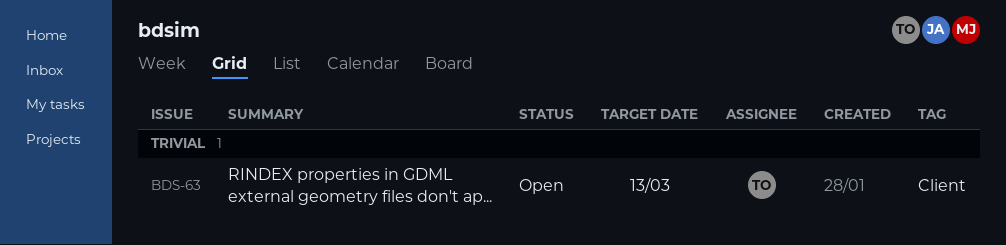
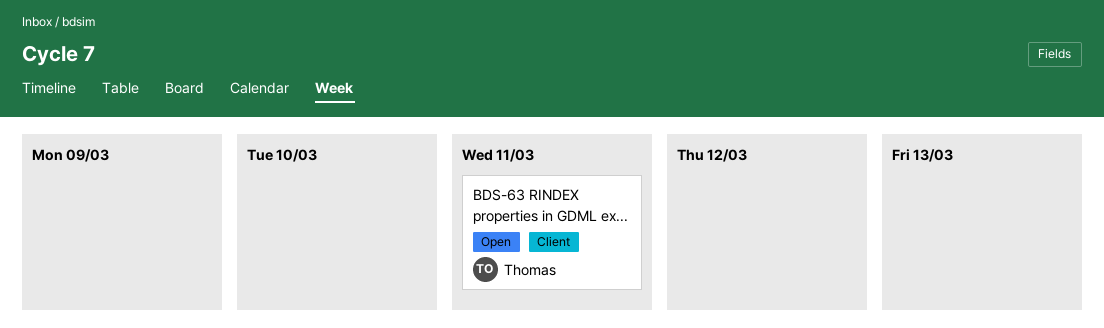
BDS-63, due: Mar 13 -> Mar 11

